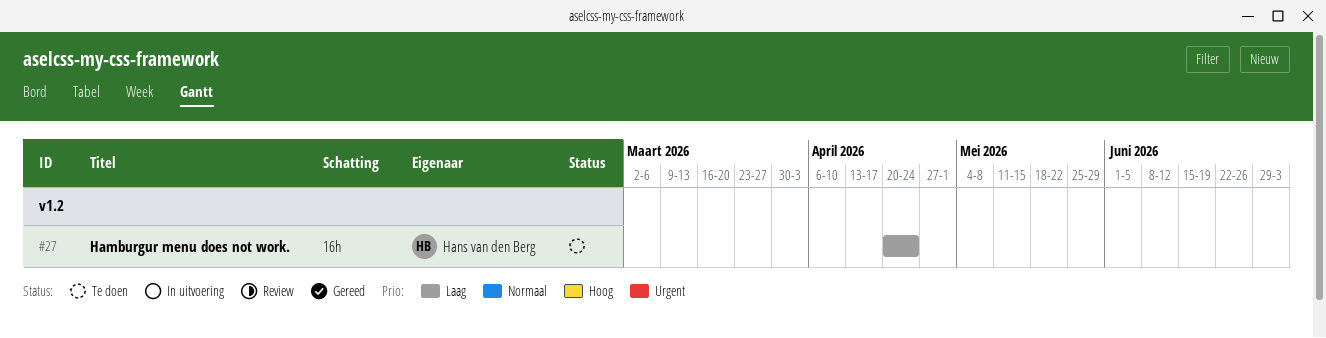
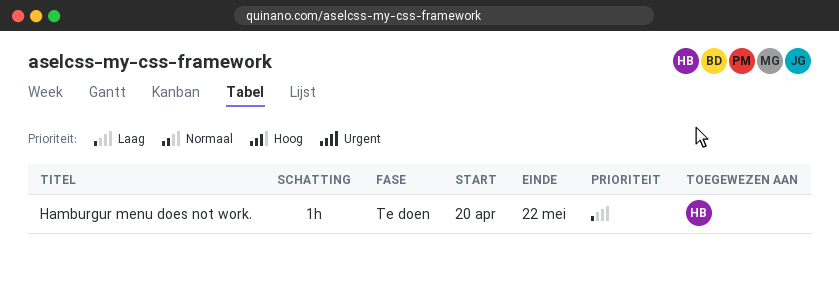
Hamburgur menu does not work., estimate: 16h -> 1h
Hamburgur menu does not work., due: Apr 24 -> May 22

